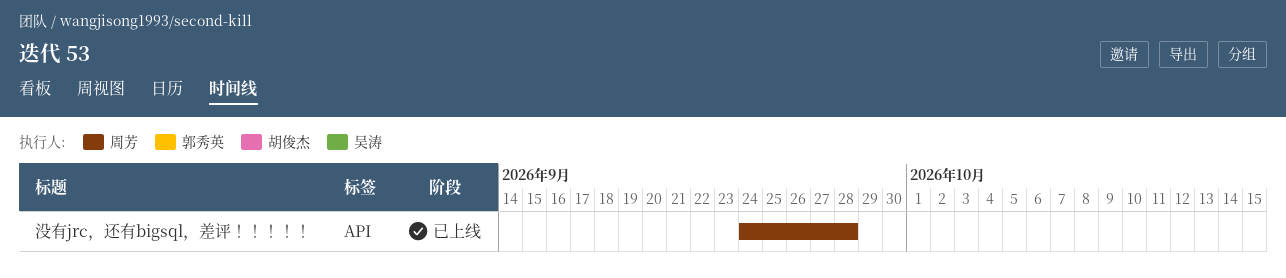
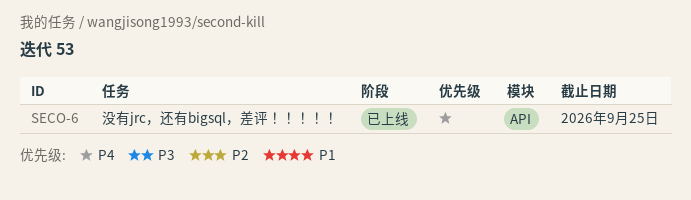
没有jrc，还有bigsql，差评！！！！！, due: Sep 28 -> Sep 25

